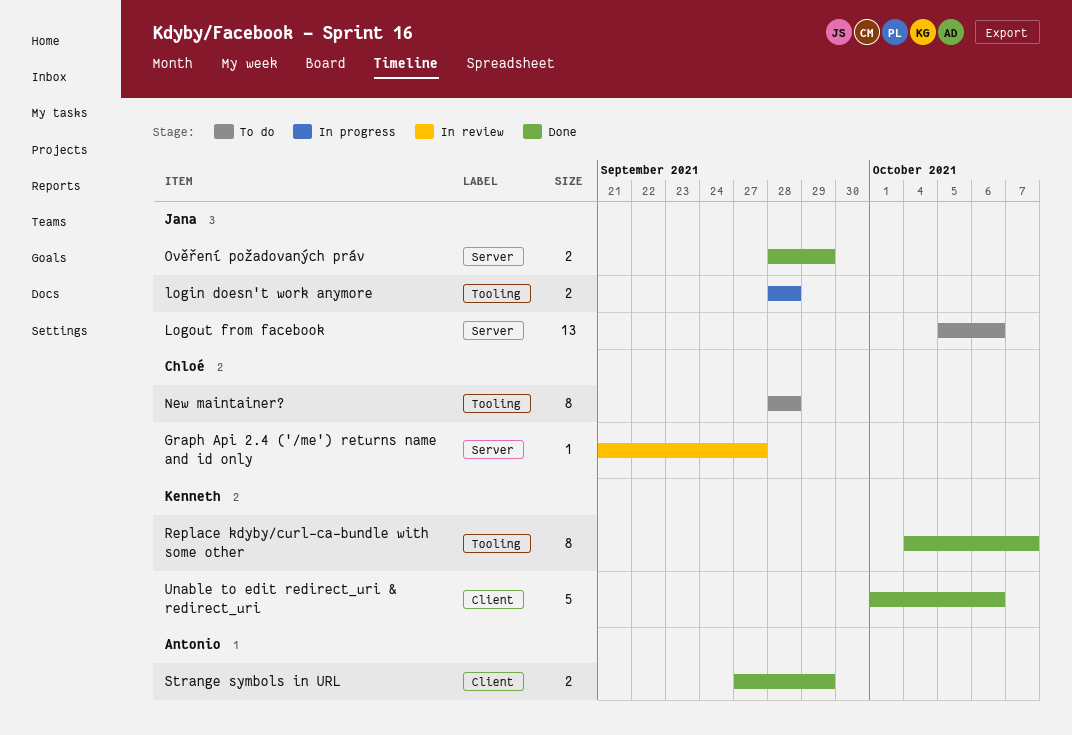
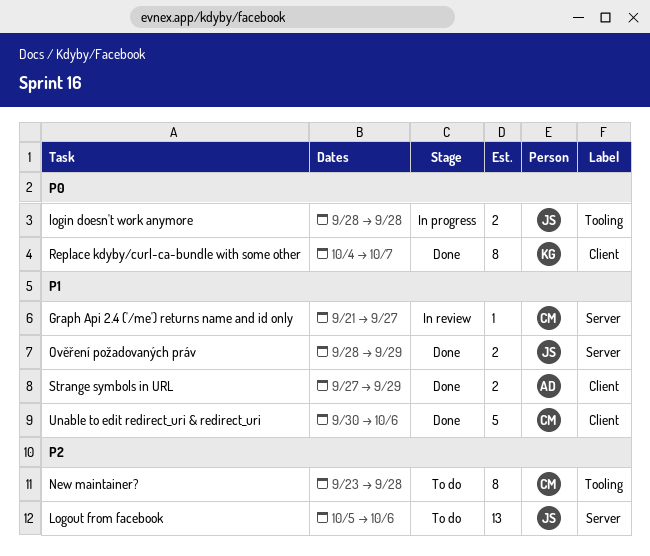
New maintainer?, start: Sep 28 -> Sep 23
Replace kdyby/curl-ca-bundle with some other, label: Tooling -> Client
Unable to edit redirect_uri & redirect_uri, owner: Kenneth -> Chloé
Unable to edit redirect_uri & redirect_uri, start: Oct 1 -> Sep 30

